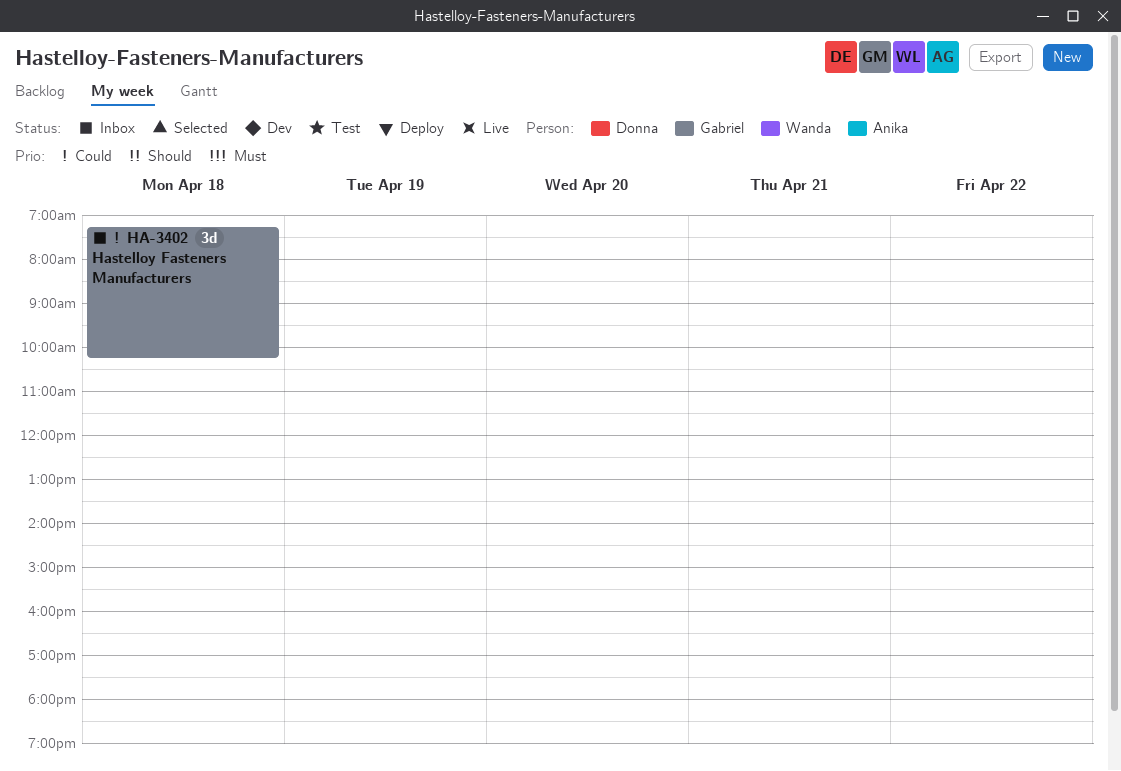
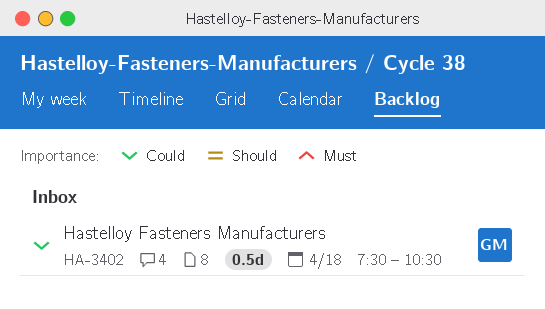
HA-3402, estimate: 3d -> 0.5d
HA-3402, begins: 07:15 -> 07:30
HA-3402, ends: 10:15 -> 10:30

